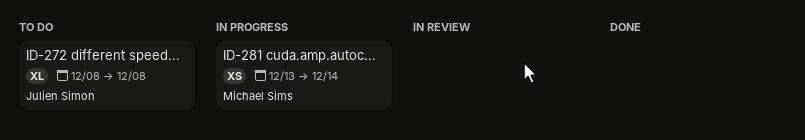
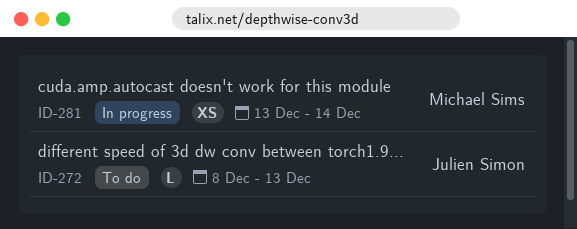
ID-272, estimate: XL -> L
ID-272, due: Dec 8 -> Dec 13

